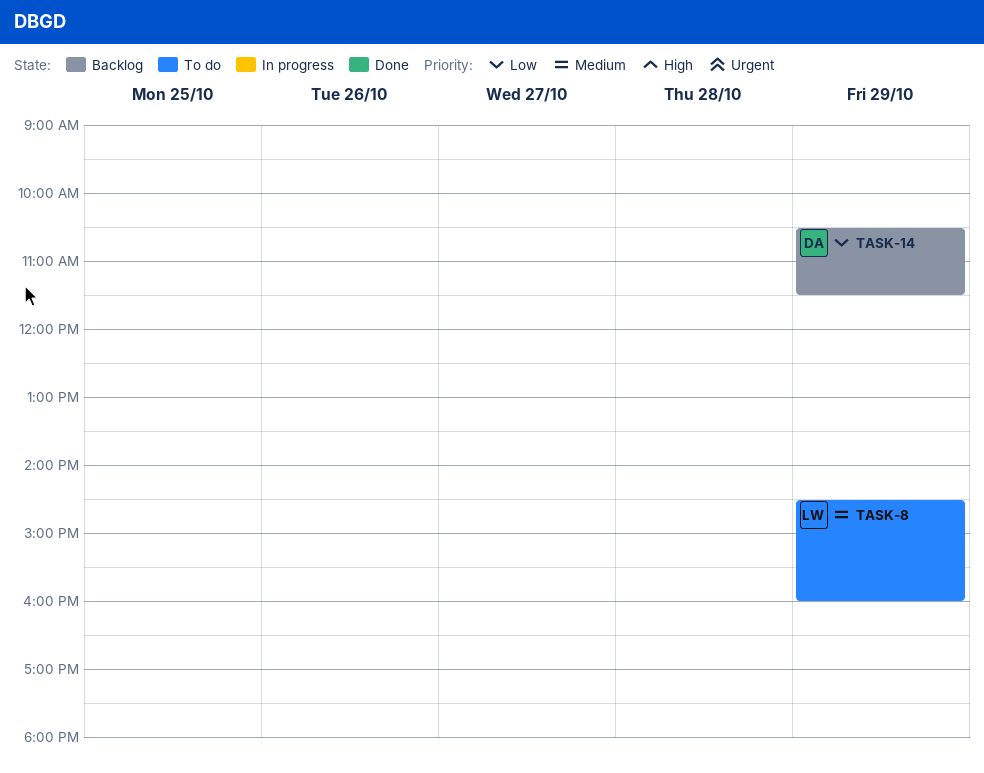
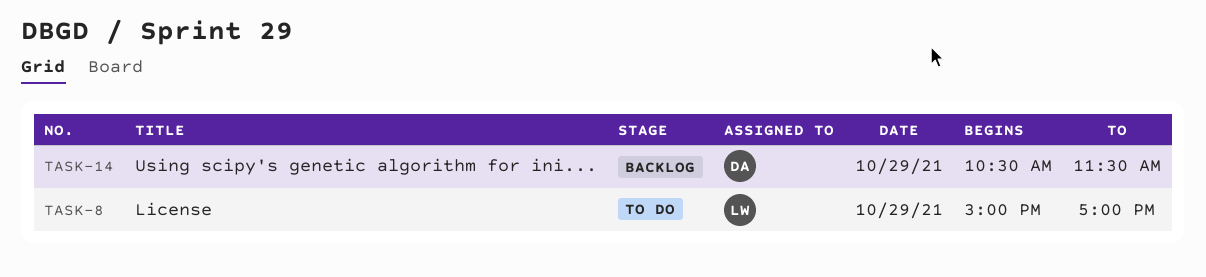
TASK-8, begins: 14:30 -> 15:00
TASK-8, ends: 16:00 -> 17:00

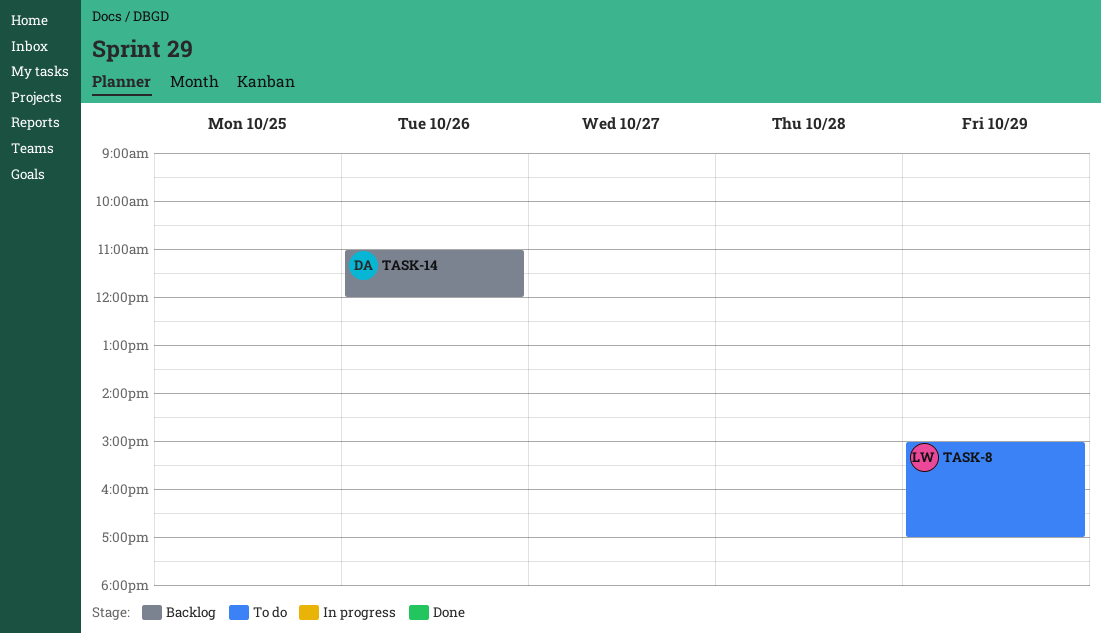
TASK-14, day: Oct 29 -> Oct 26
TASK-14, begins: 10:30 -> 11:00
TASK-14, ends: 11:30 -> 12:00

